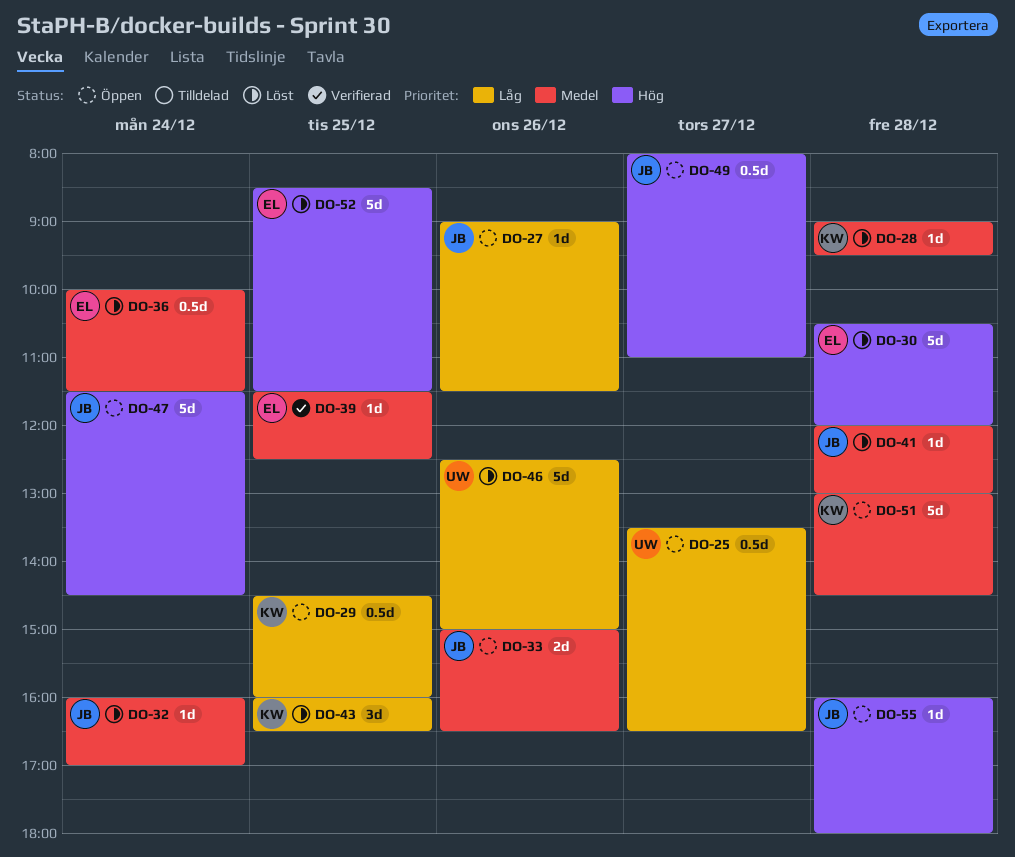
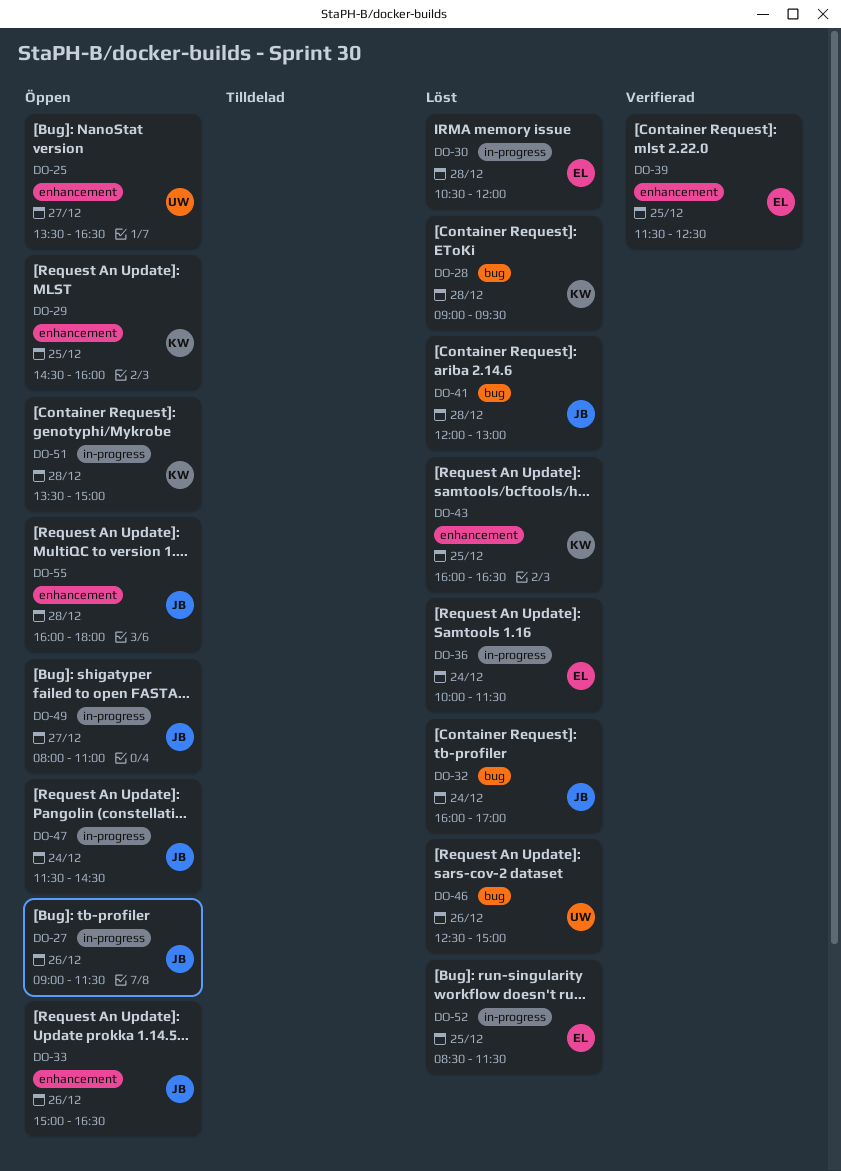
DO-51, begins: 13:00 -> 13:30
DO-51, ends: 14:30 -> 15:00

